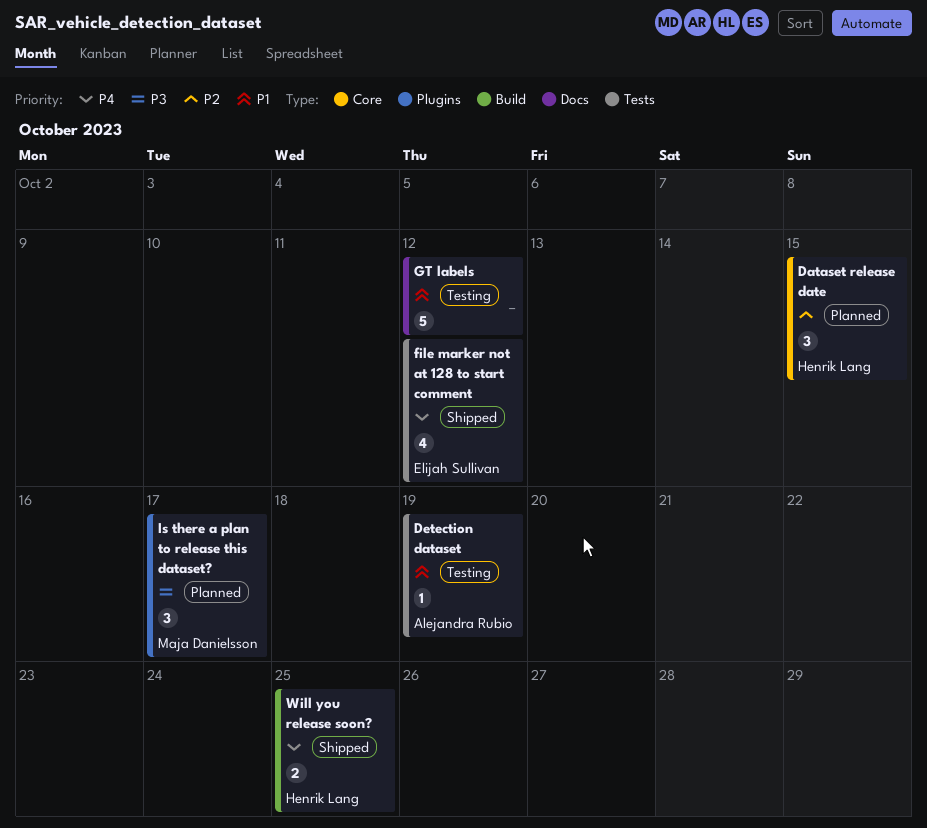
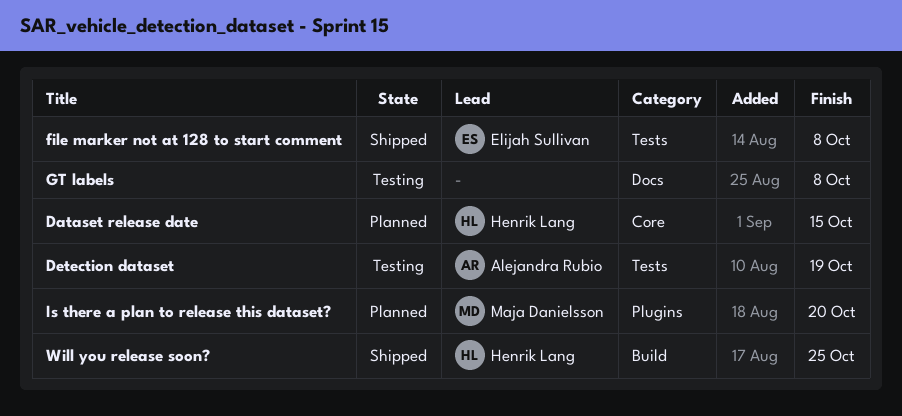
file marker not at 128 to start comment, due: Oct 12 -> Oct 8
GT labels, due: Oct 12 -> Oct 8
Is there a plan to release this dataset?, due: Oct 17 -> Oct 20

